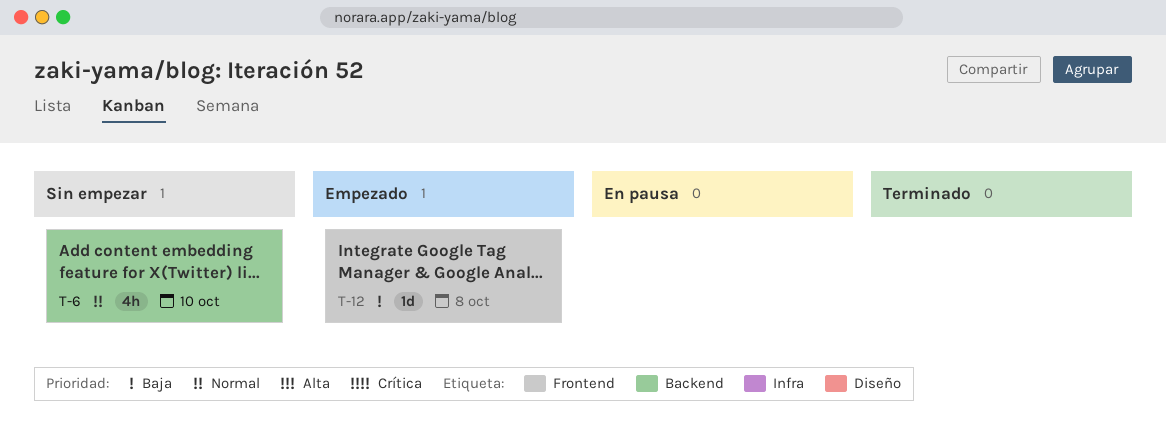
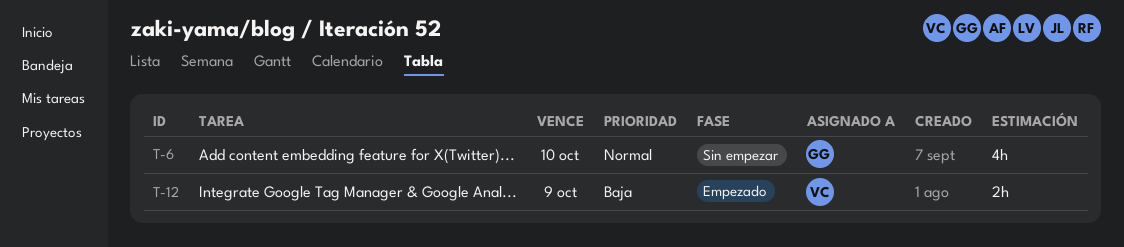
T-12, estimate: 1d -> 2h
T-12, due: Oct 8 -> Oct 9

